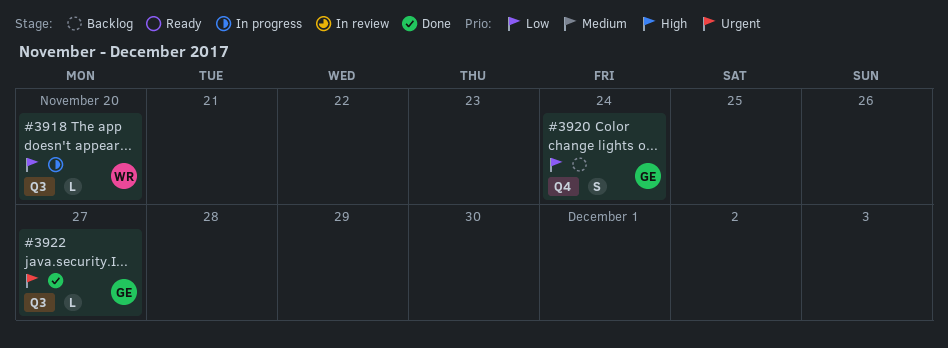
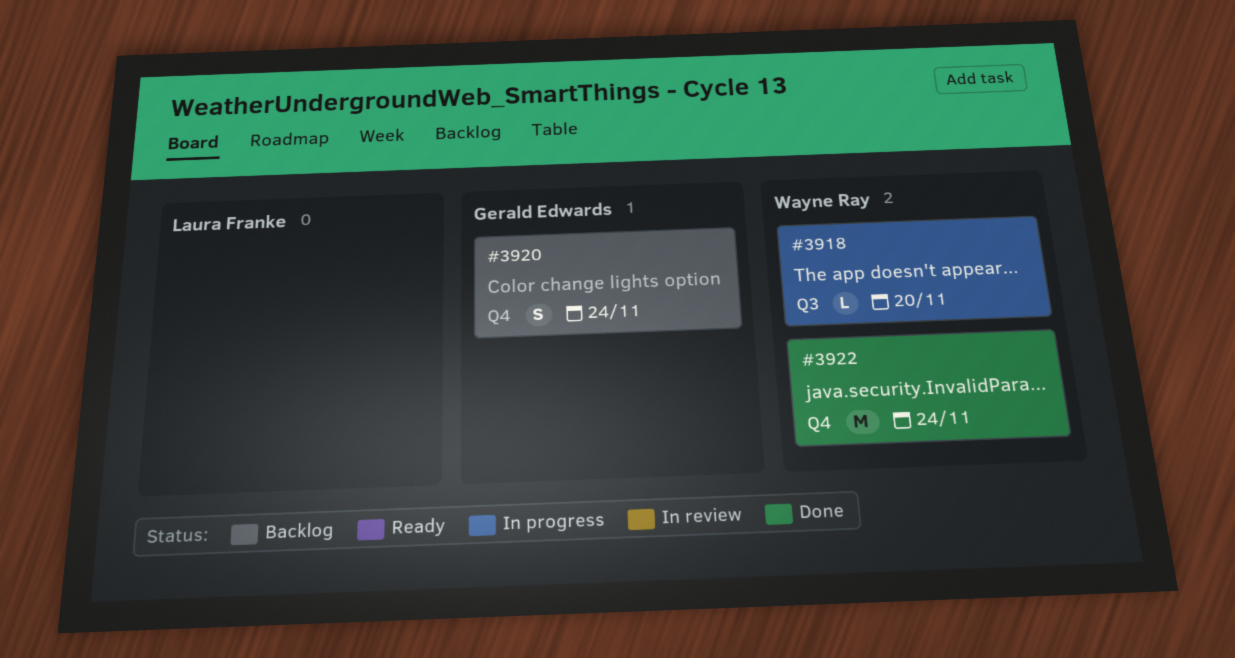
#3922, owner: Gerald Edwards -> Wayne Ray
#3922, label: Q3 -> Q4
#3922, estimate: L -> M
#3922, due: Nov 27 -> Nov 24

